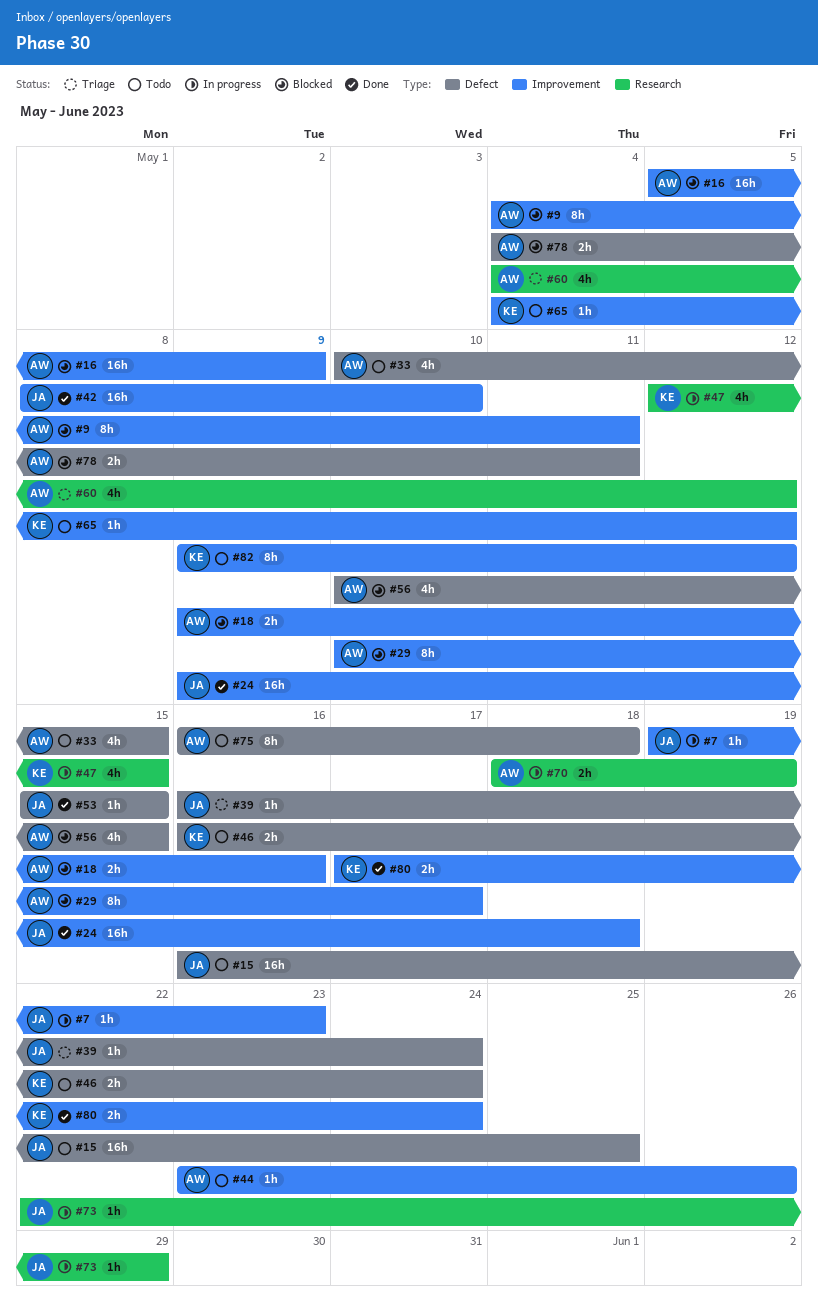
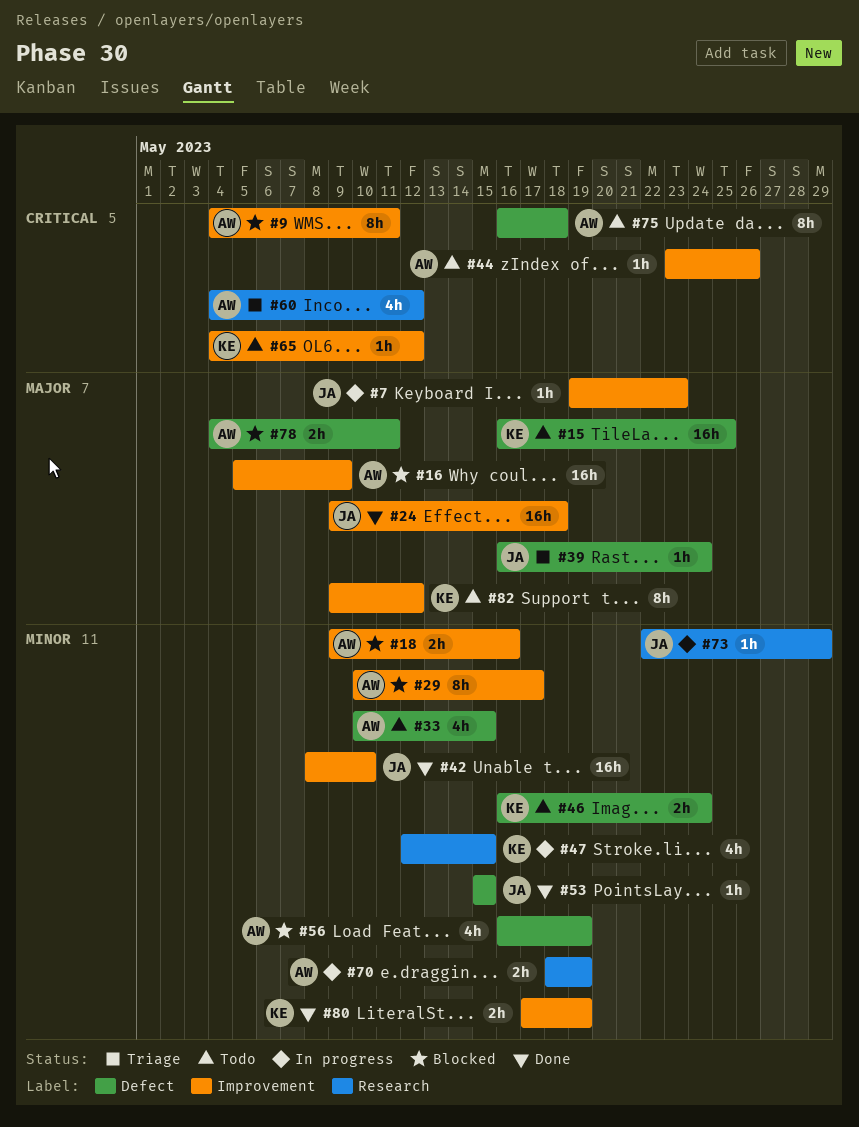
#15, owner: JA -> KE
#56, start: May 10 -> May 16
#56, due: May 15 -> May 19
#80, due: May 24 -> May 19

